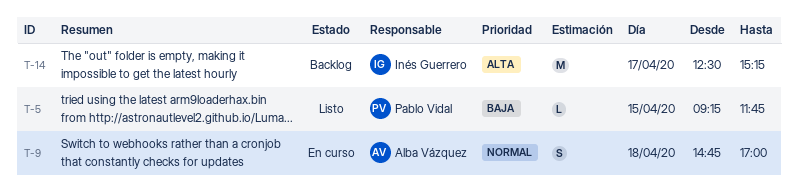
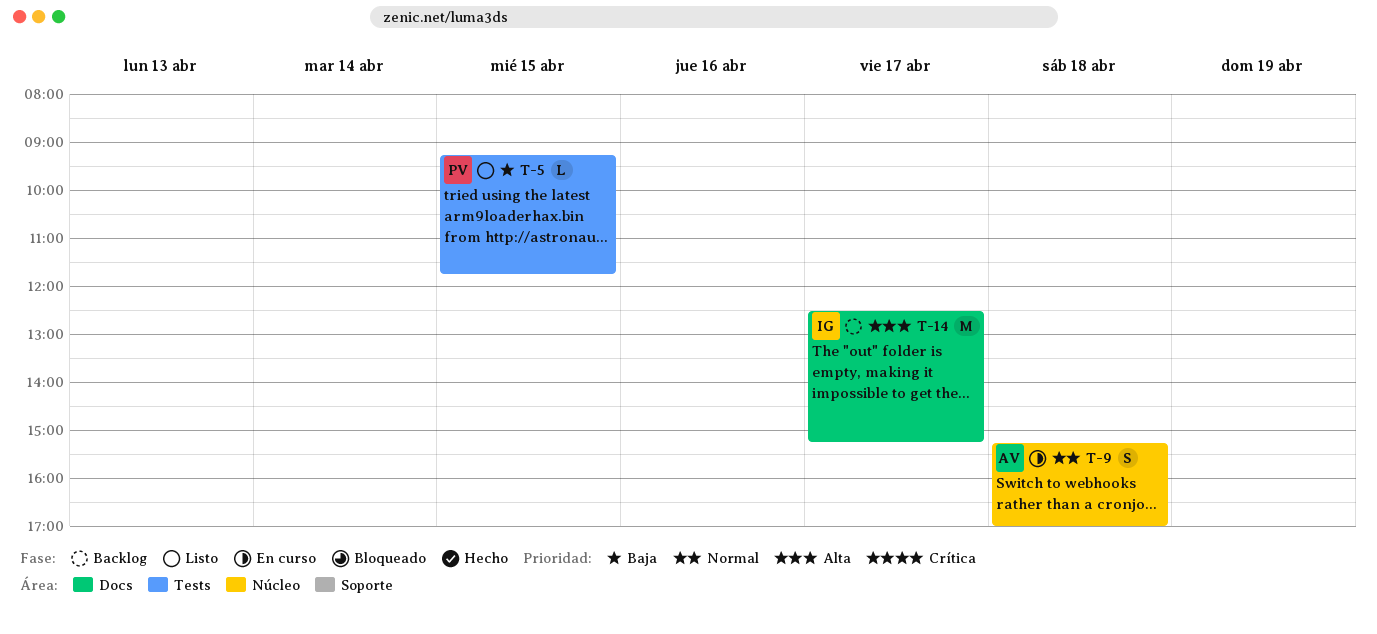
T-9, begins: 14:45 -> 15:15

